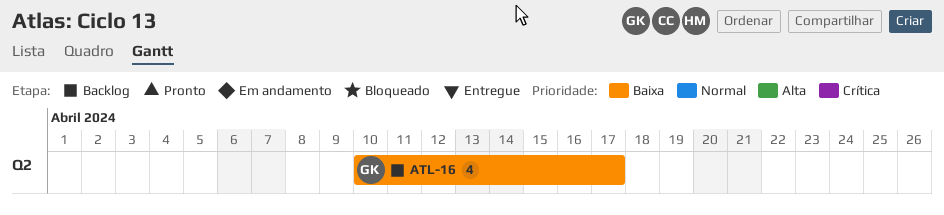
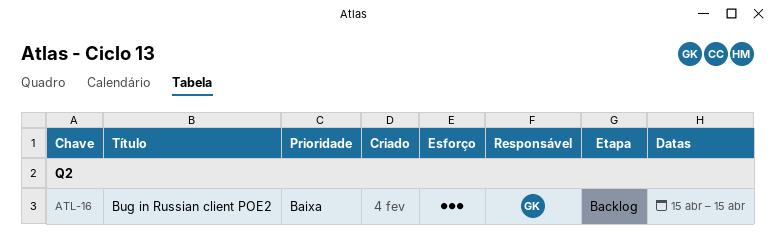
ATL-16, estimate: 4 -> 3
ATL-16, start: Apr 10 -> Apr 15
ATL-16, due: Apr 17 -> Apr 15

